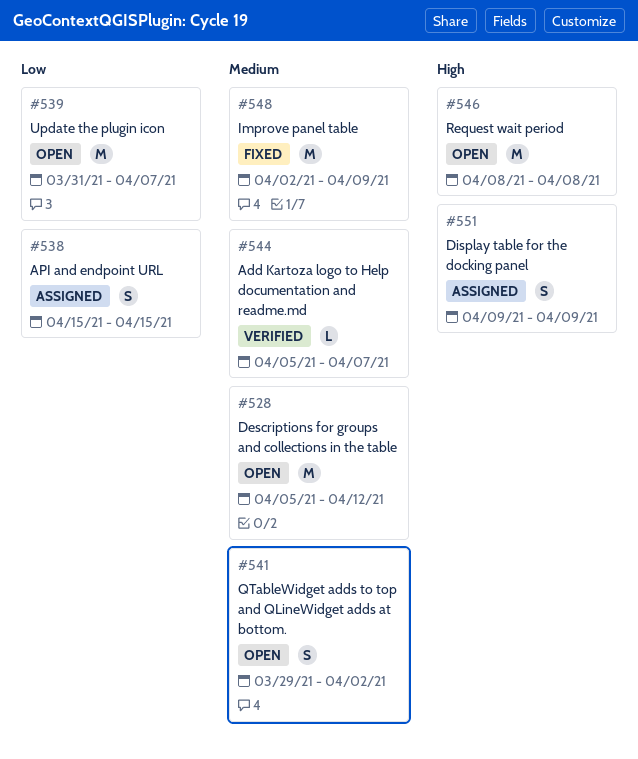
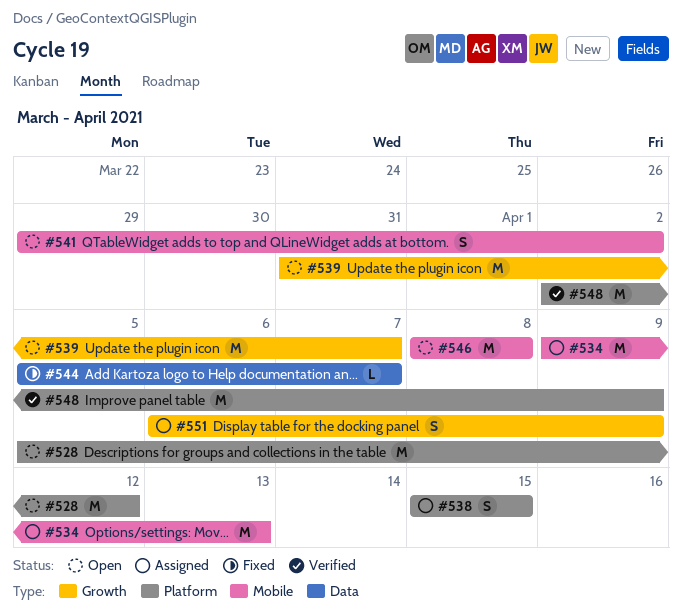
#534: none -> present
#544, status: Verified -> Fixed
#548, status: Fixed -> Verified
#551, start: Apr 9 -> Apr 6

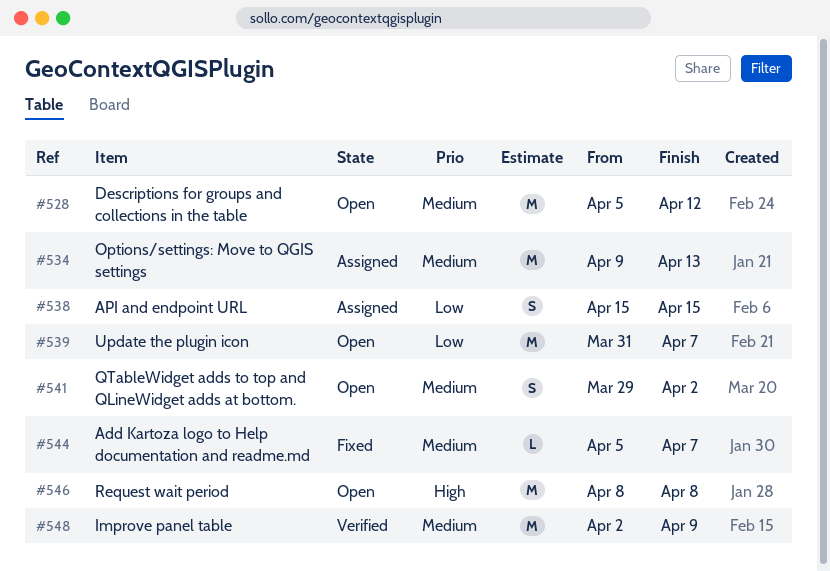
#551: present -> none

